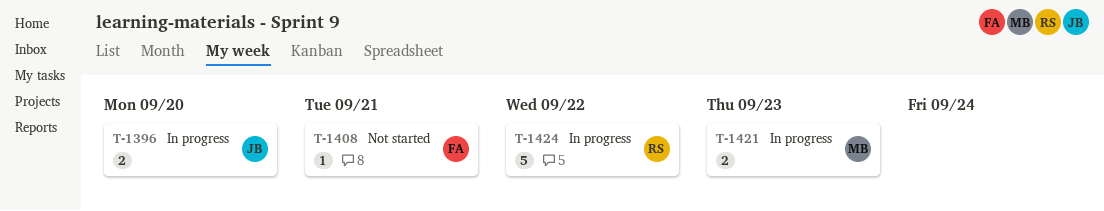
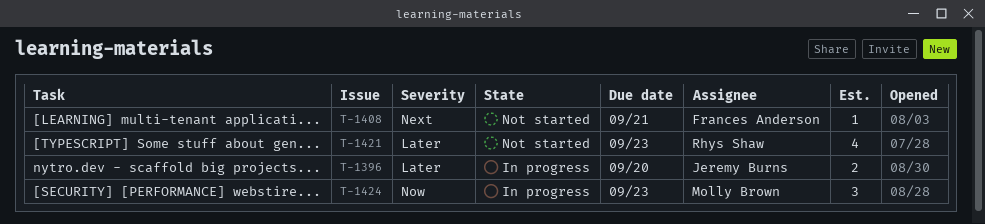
T-1421, status: In progress -> Not started
T-1421, owner: Molly Brown -> Rhys Shaw
T-1421, estimate: 2 -> 4
T-1424, owner: Rhys Shaw -> Molly Brown
T-1424, estimate: 5 -> 3
T-1424, due: Sep 22 -> Sep 23

